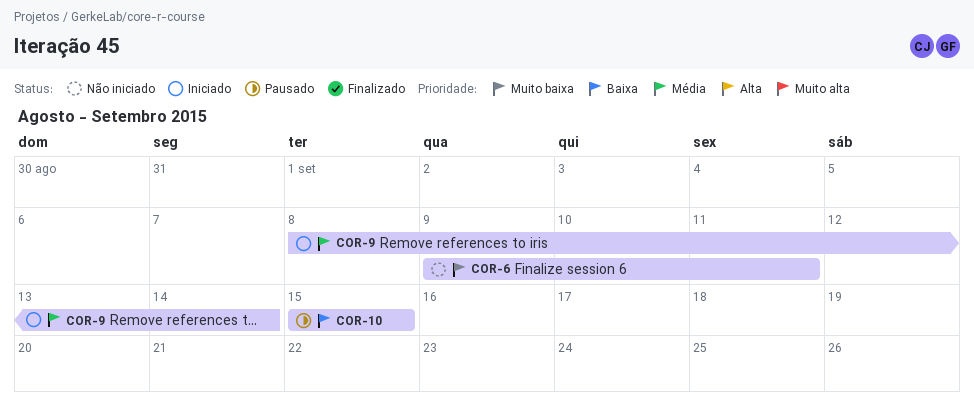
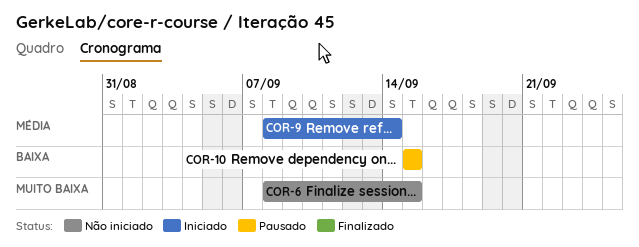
COR-6, start: Sep 9 -> Sep 8
COR-6, due: Sep 11 -> Sep 15

